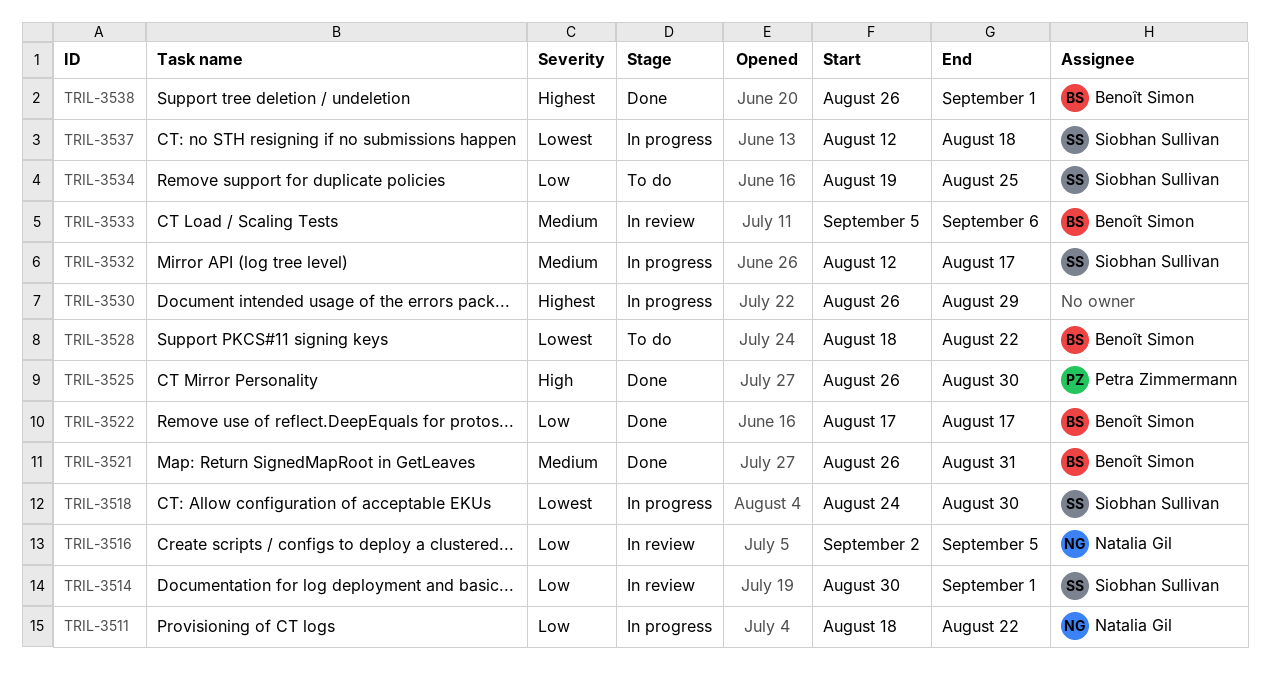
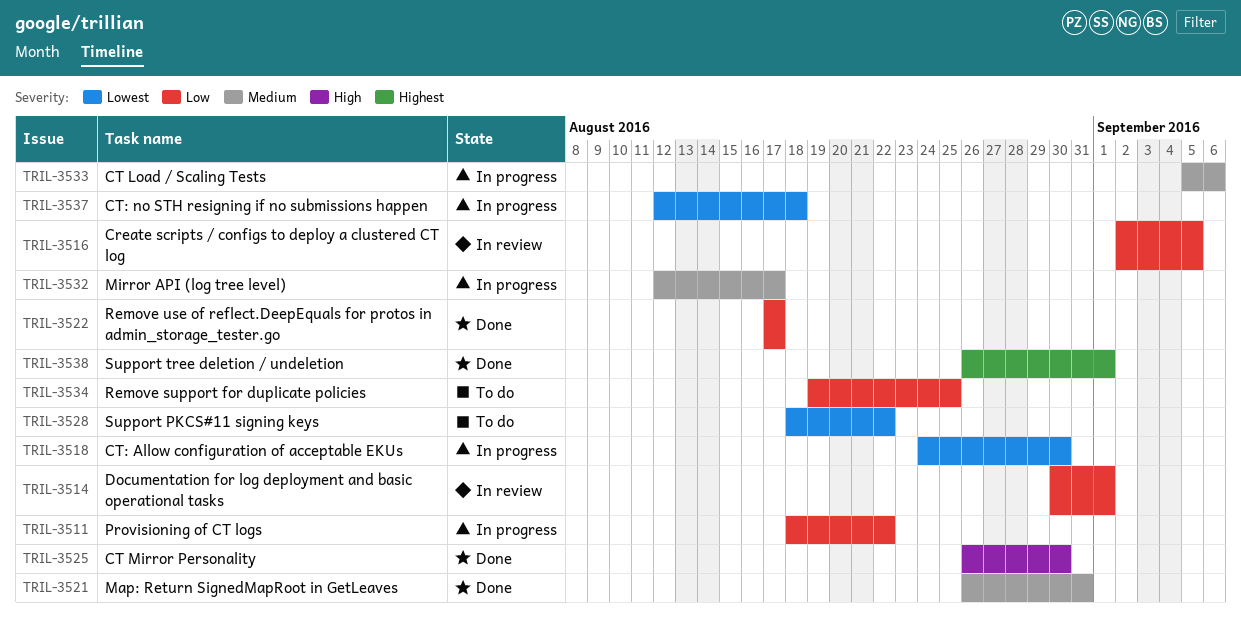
TRIL-3530: present -> none
TRIL-3533, status: In review -> In progress

